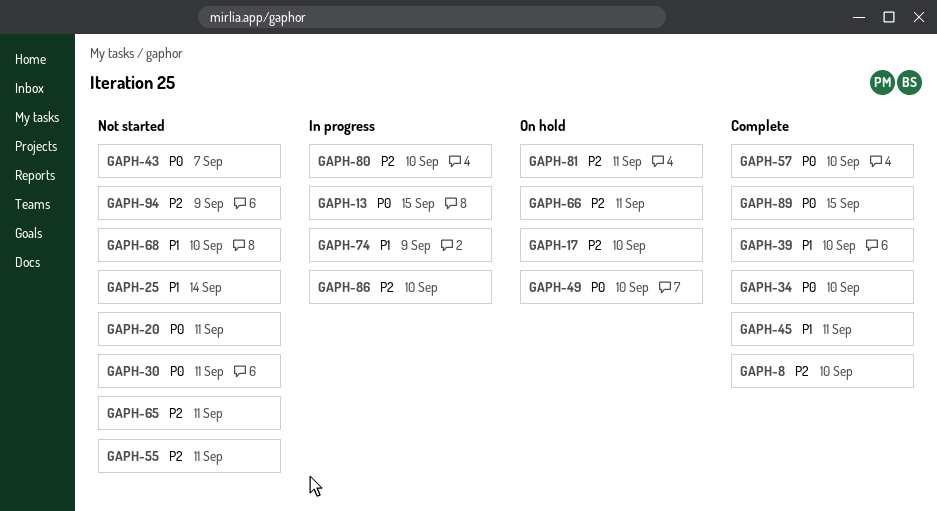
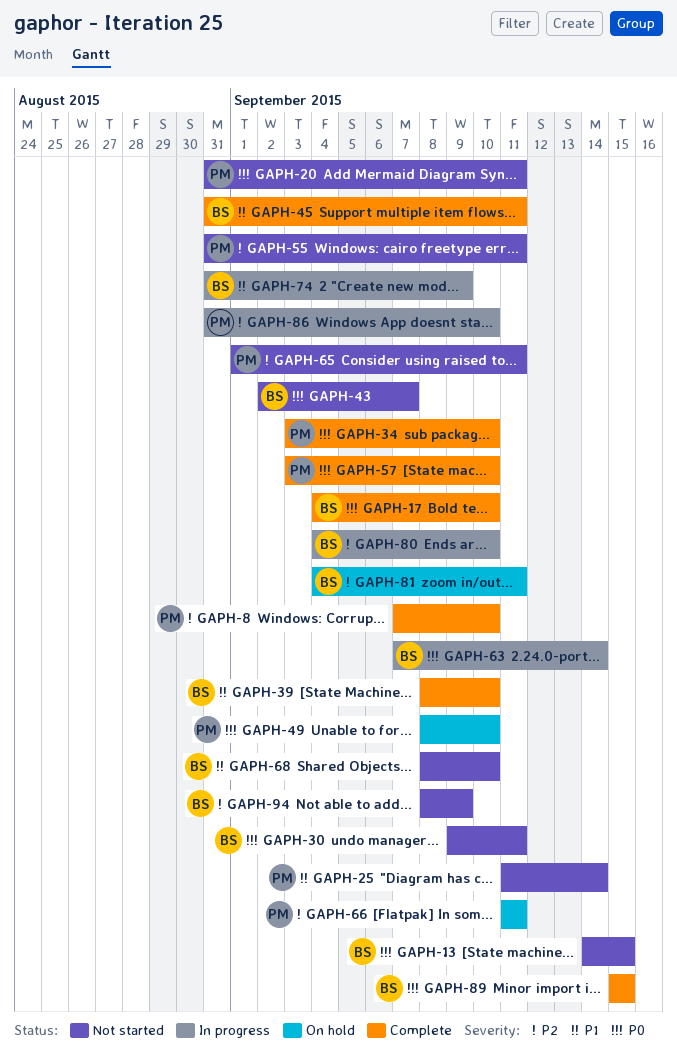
GAPH-13, status: In progress -> Not started
GAPH-17, status: On hold -> Complete
GAPH-17, priority: P2 -> P0
GAPH-63: none -> present

